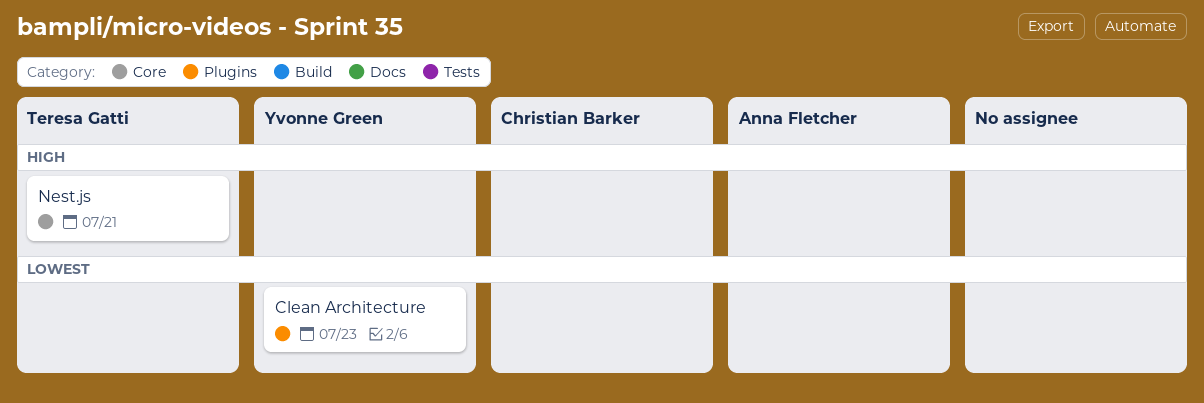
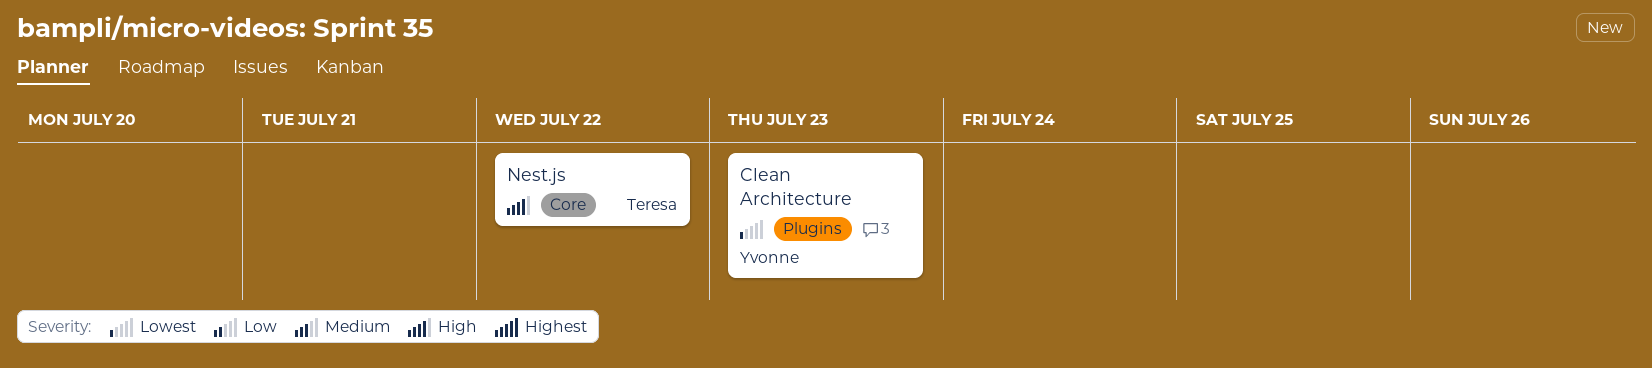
Nest.js, due: Jul 21 -> Jul 22

